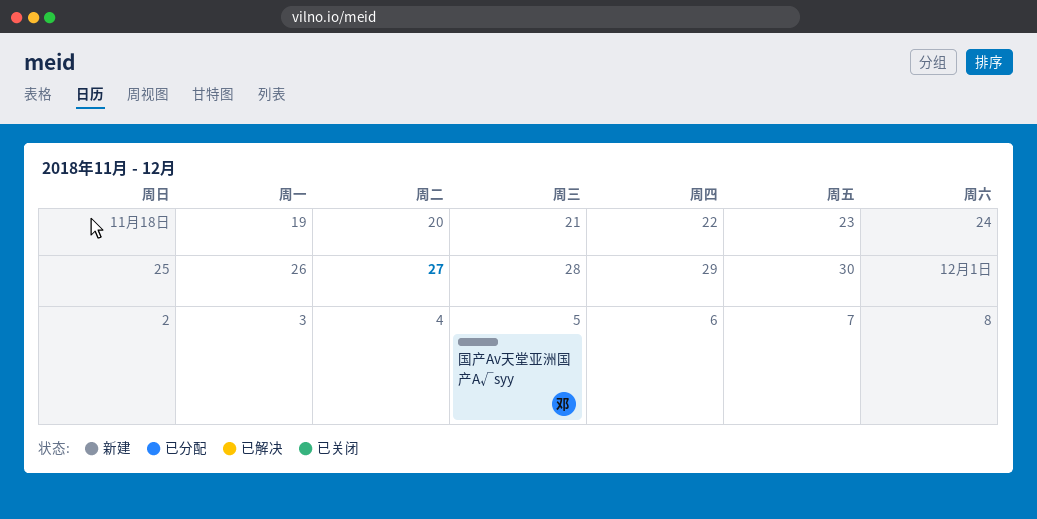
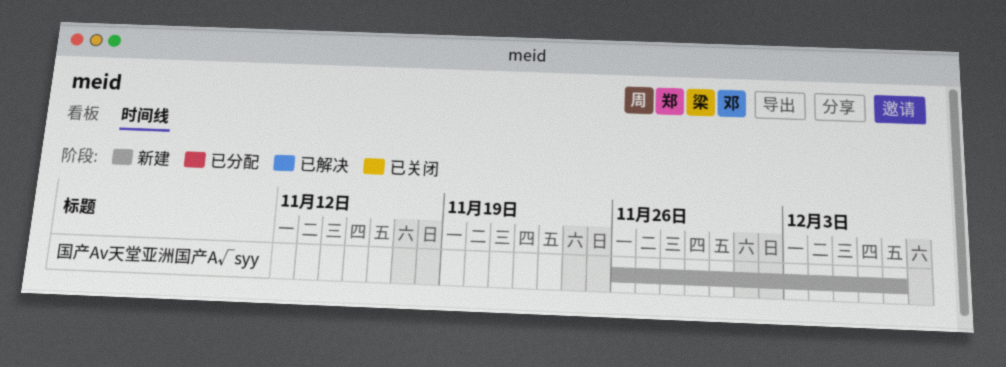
国产Av天堂亚洲国产A√syy, due: Dec 5 -> Dec 7

